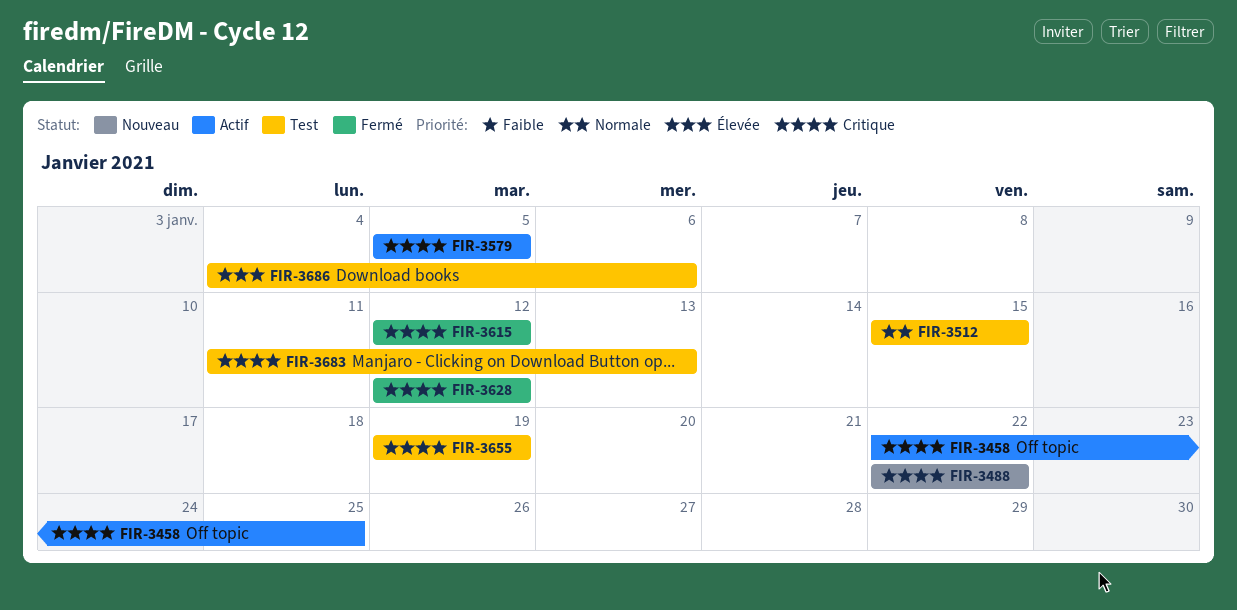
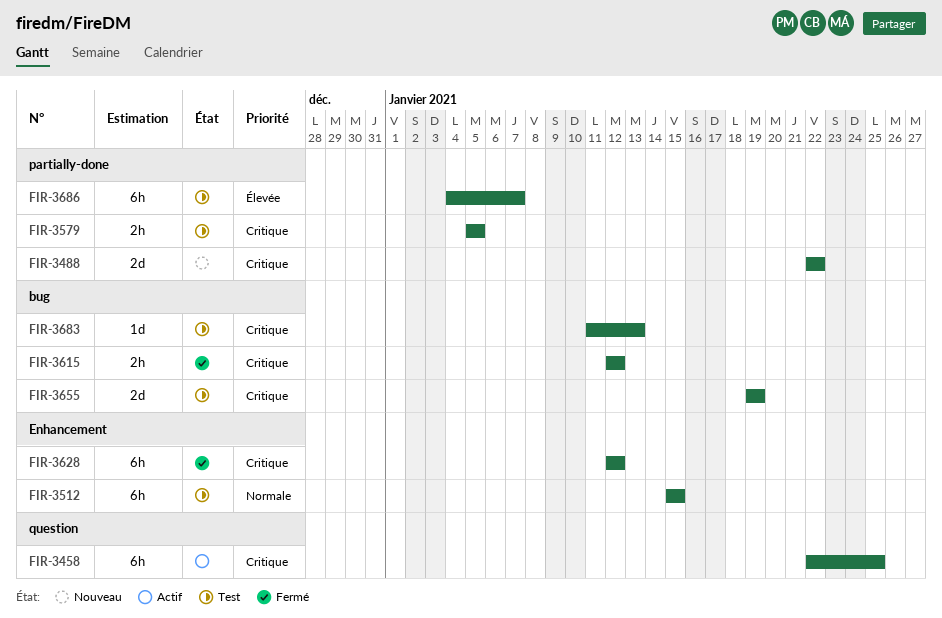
FIR-3579, status: Actif -> Test
FIR-3686, due: Jan 6 -> Jan 7

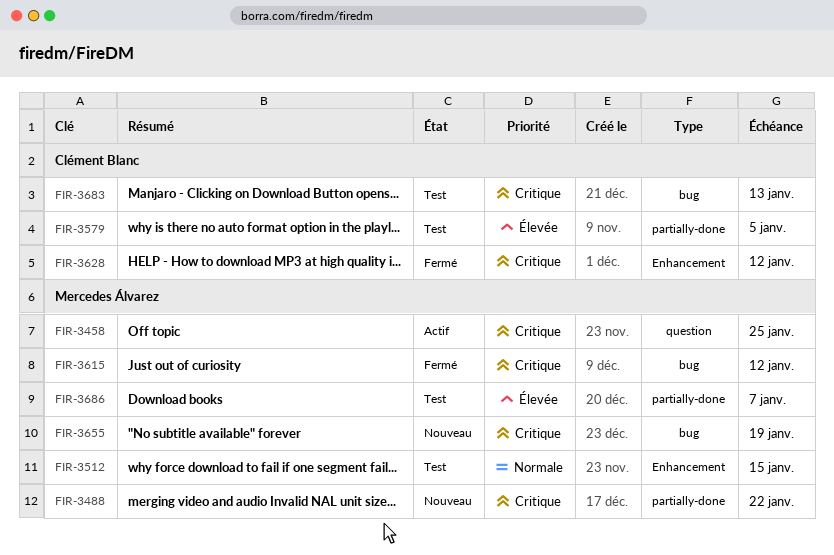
FIR-3579, priority: Critique -> Élevée
FIR-3655, status: Test -> Nouveau

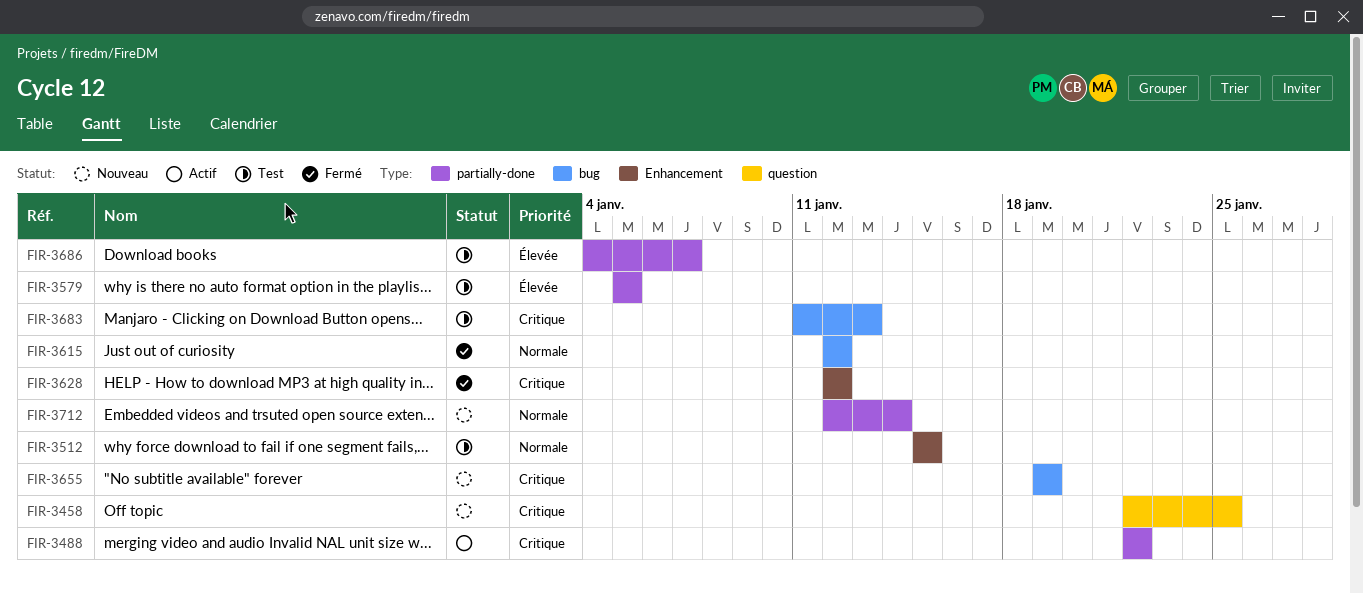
FIR-3458, status: Actif -> Nouveau
FIR-3488, status: Nouveau -> Actif
FIR-3615, priority: Critique -> Normale
FIR-3712: none -> present

